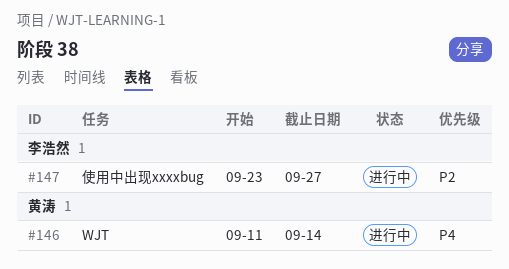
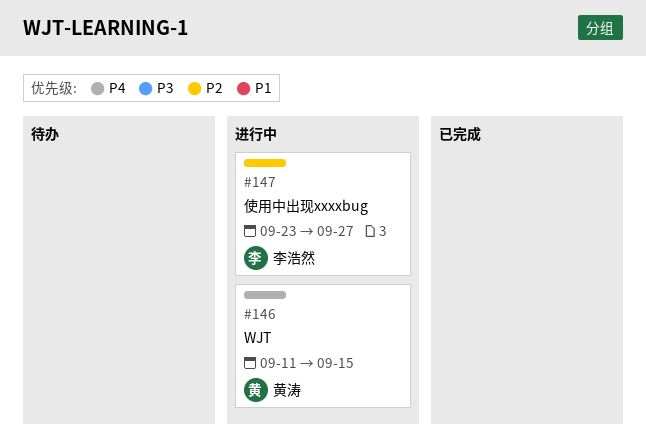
#146, due: Sep 14 -> Sep 15

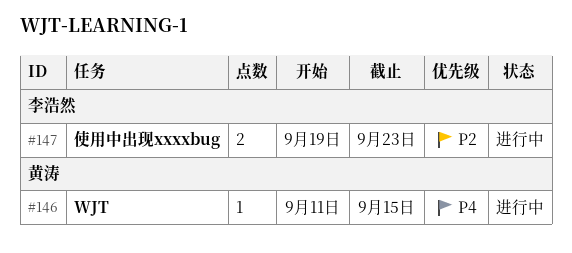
#147, start: Sep 23 -> Sep 19
#147, due: Sep 27 -> Sep 23

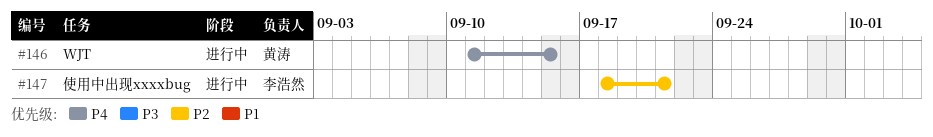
#147, start: Sep 19 -> Sep 18
#147, due: Sep 23 -> Sep 21

